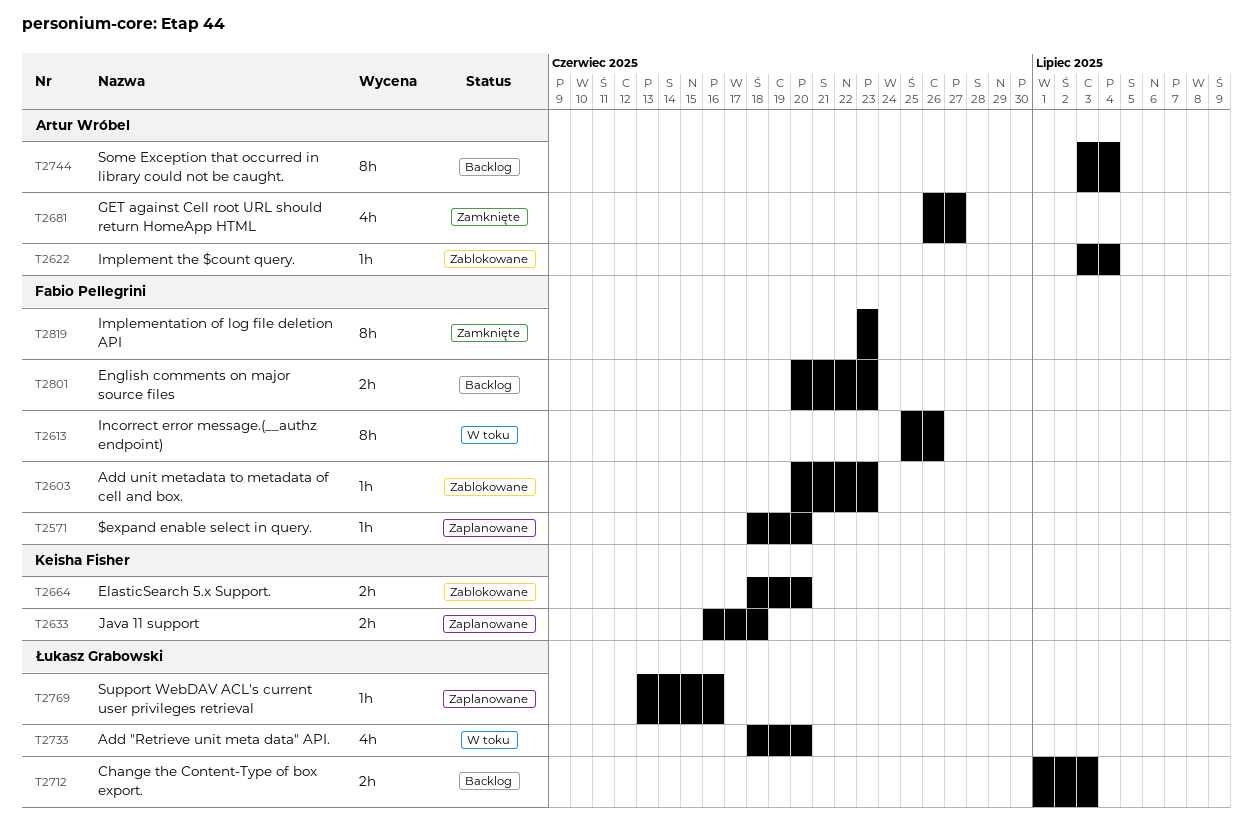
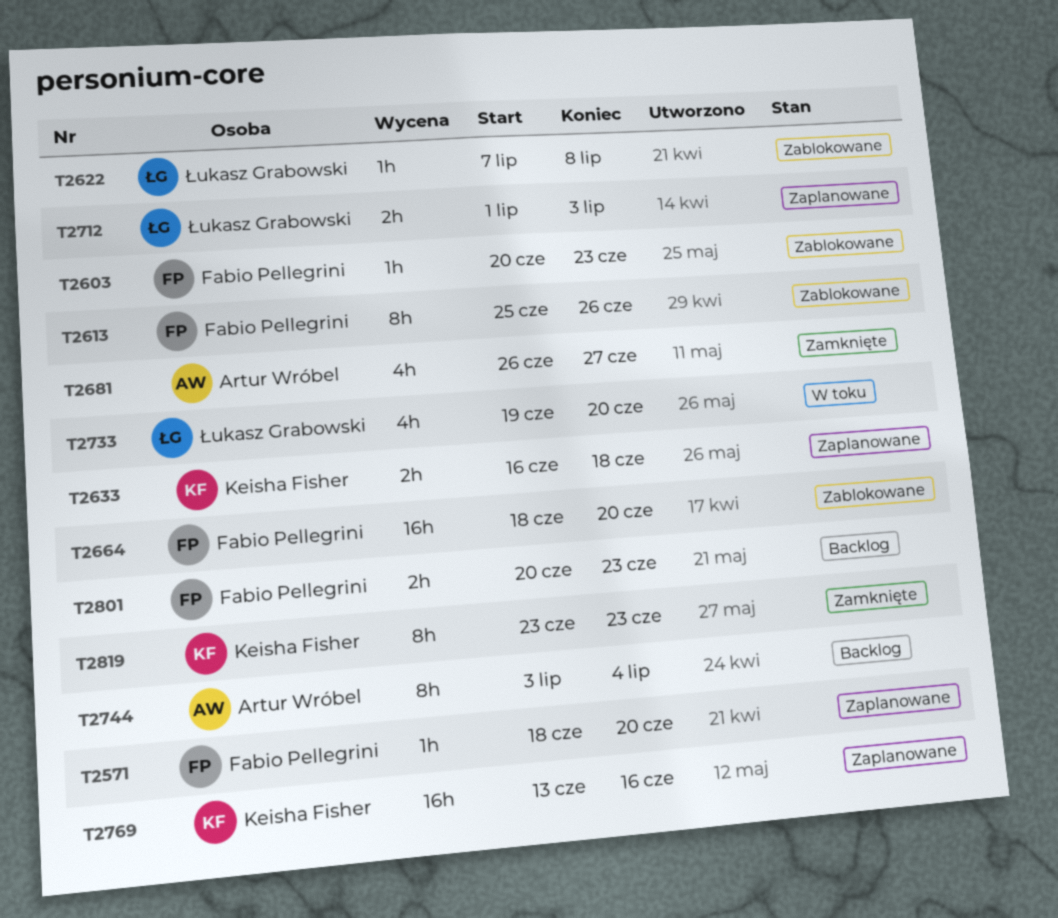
T2613, status: W toku -> Zablokowane
T2622, owner: Artur Wróbel -> Łukasz Grabowski
T2622, start: Jul 3 -> Jul 7
T2622, due: Jul 4 -> Jul 8
T2664, owner: Keisha Fisher -> Fabio Pellegrini
T2664, estimate: 2h -> 16h
T2712, status: Backlog -> Zaplanowane
T2733, start: Jun 18 -> Jun 19
T2769, owner: Łukasz Grabowski -> Keisha Fisher
T2769, estimate: 1h -> 16h
T2819, owner: Fabio Pellegrini -> Keisha Fisher

